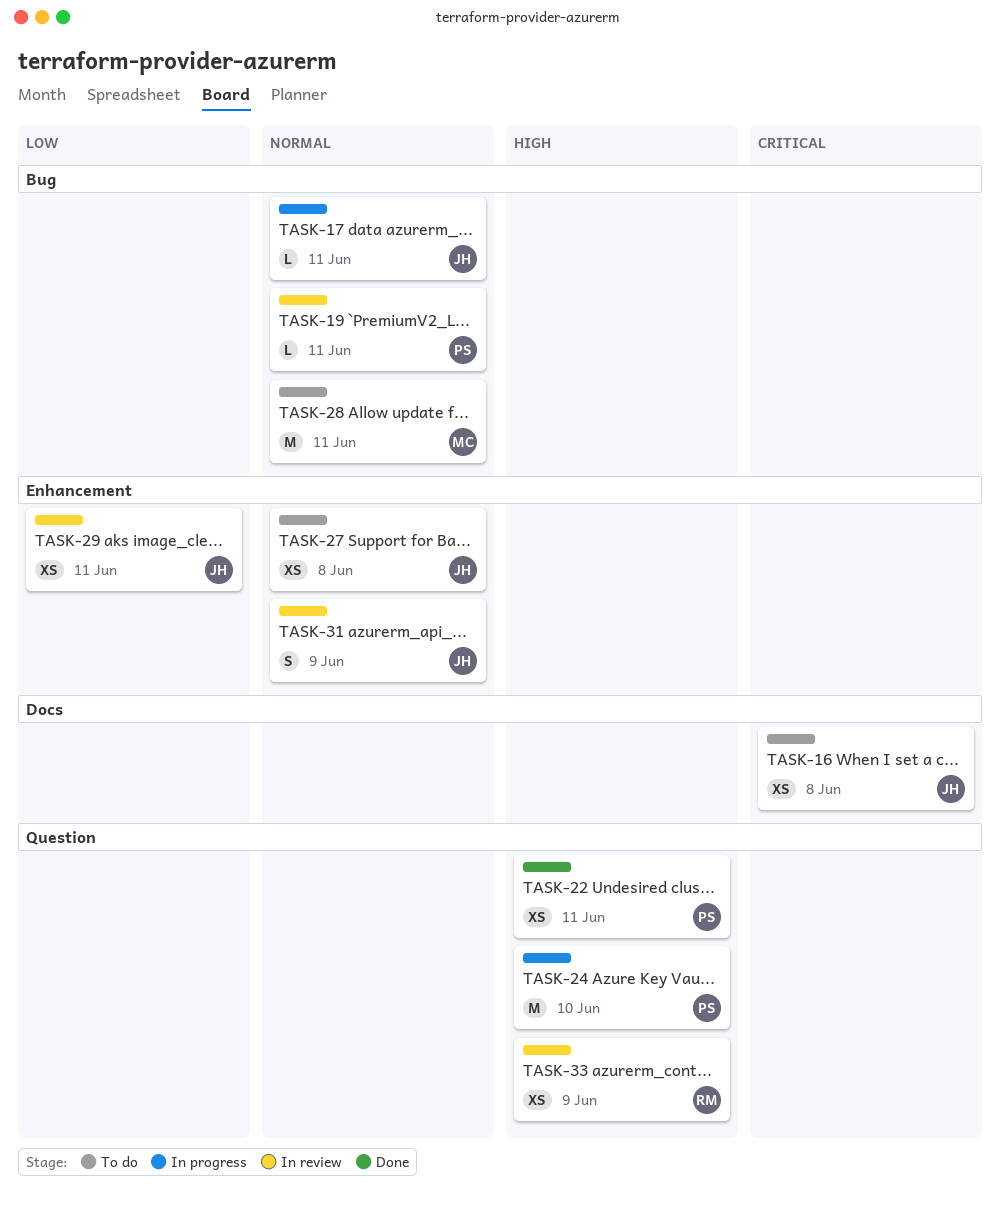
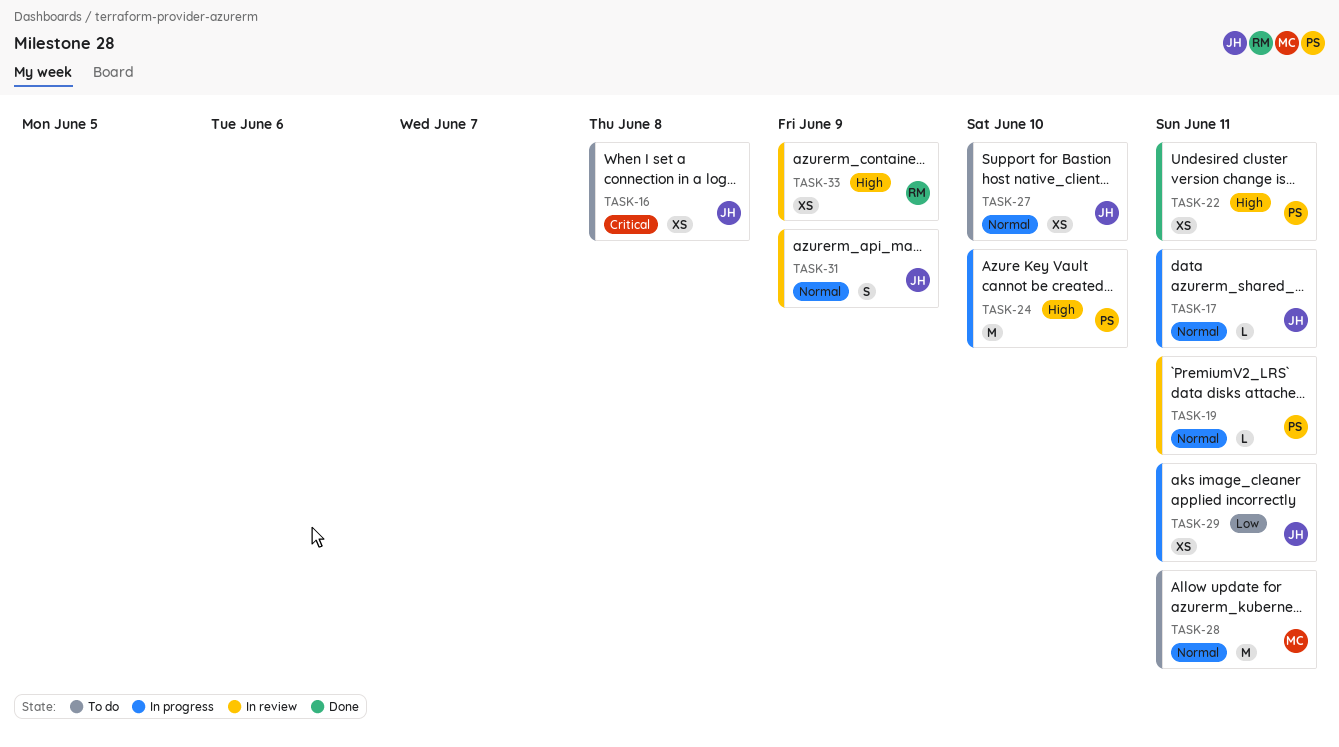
TASK-27, due: Jun 8 -> Jun 10
TASK-29, status: In review -> In progress

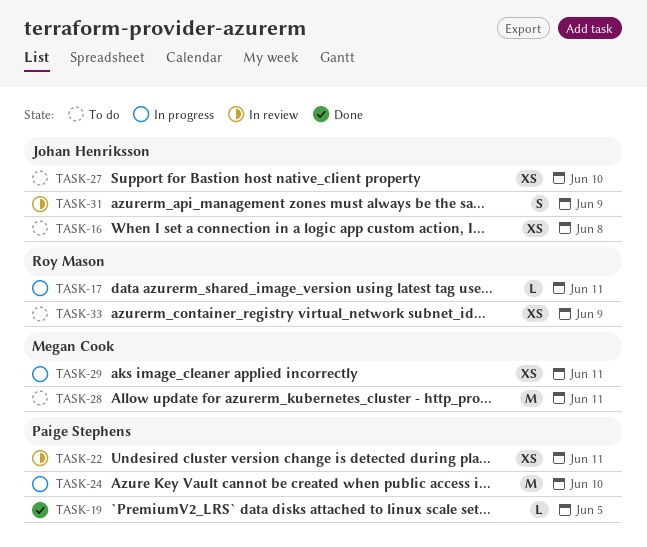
TASK-17, owner: Johan Henriksson -> Roy Mason
TASK-19, status: In review -> Done
TASK-19, due: Jun 11 -> Jun 5
TASK-22, status: Done -> In review
TASK-29, owner: Johan Henriksson -> Megan Cook
TASK-33, status: In review -> To do

